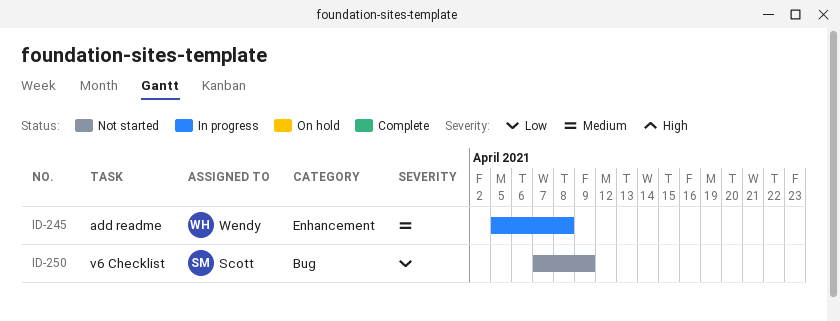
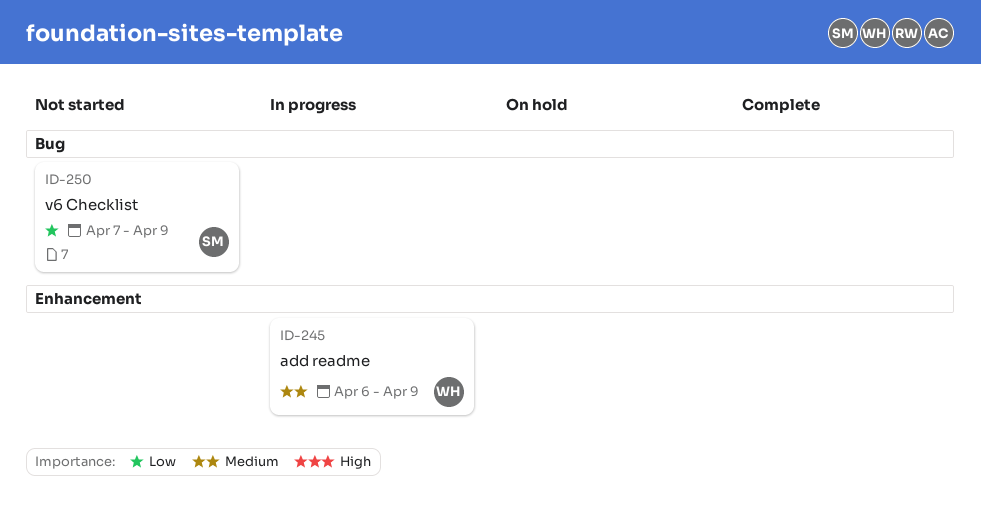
ID-245, start: Apr 5 -> Apr 6
ID-245, due: Apr 8 -> Apr 9

